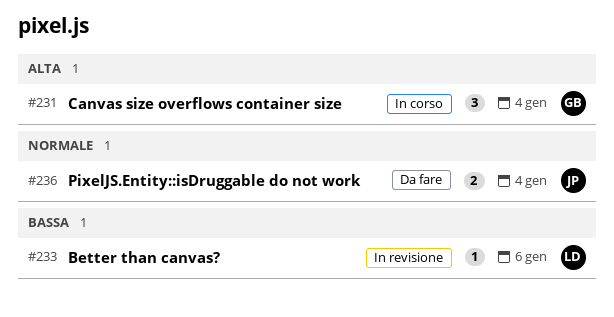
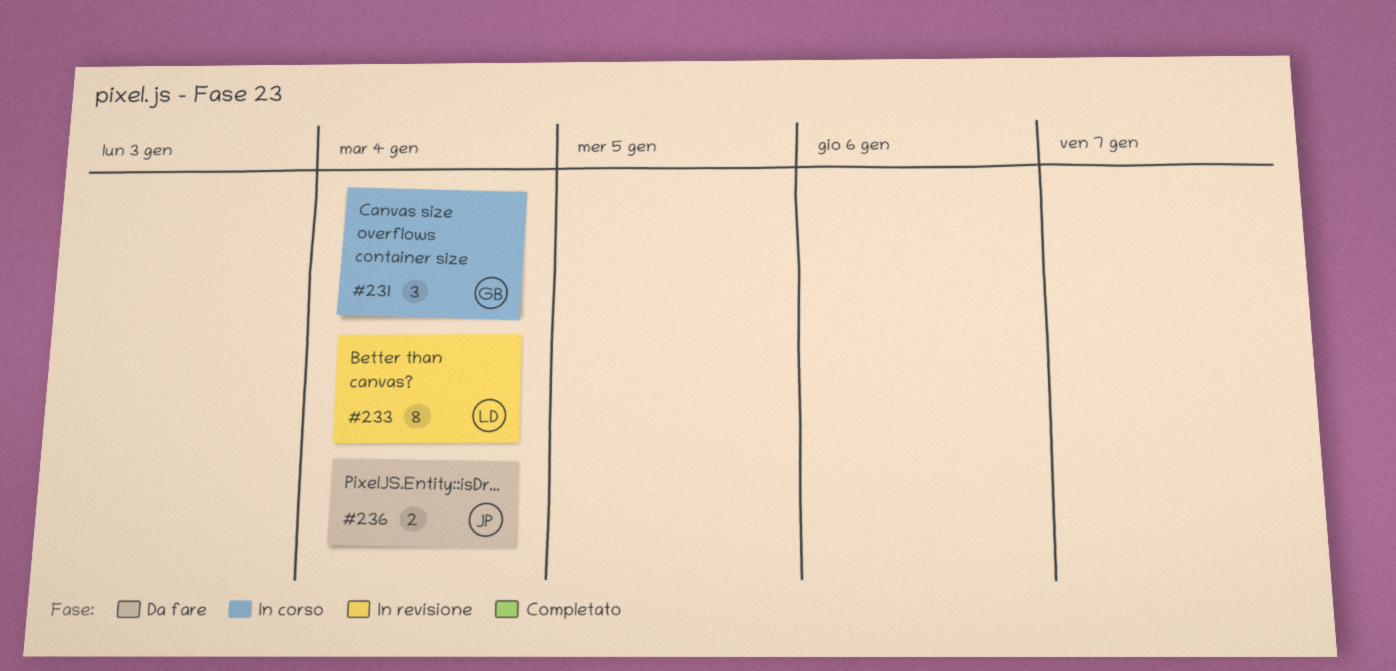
#233, estimate: 1 -> 8
#233, due: Jan 6 -> Jan 4

